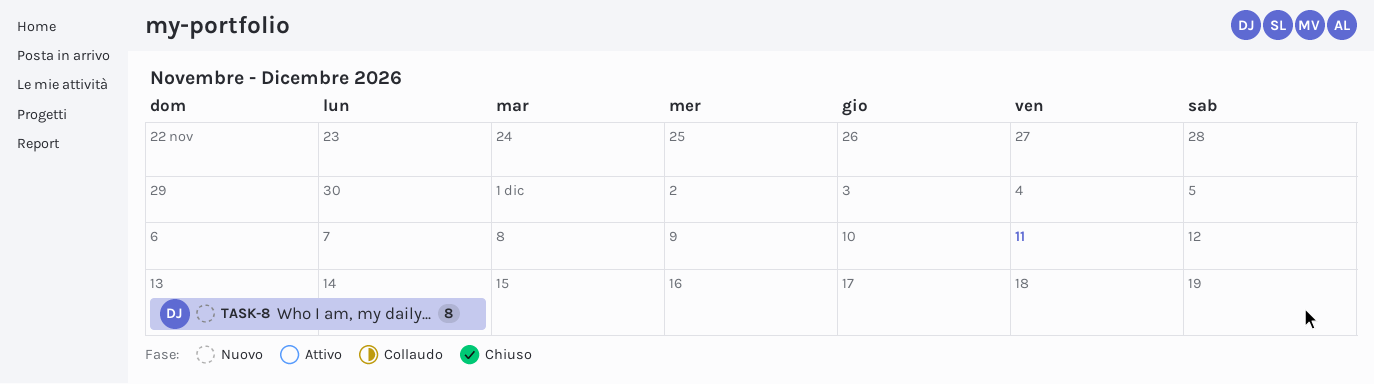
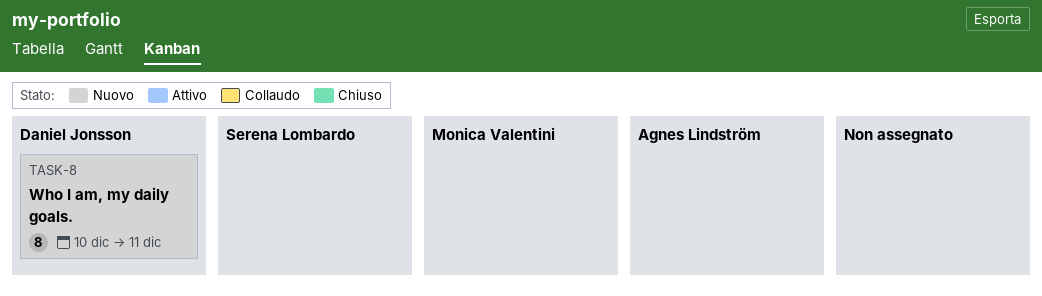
TASK-8, start: Dec 13 -> Dec 10
TASK-8, due: Dec 14 -> Dec 11

